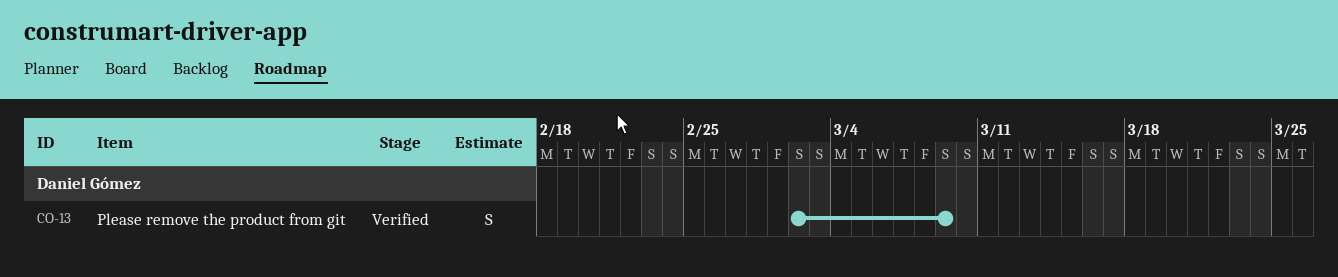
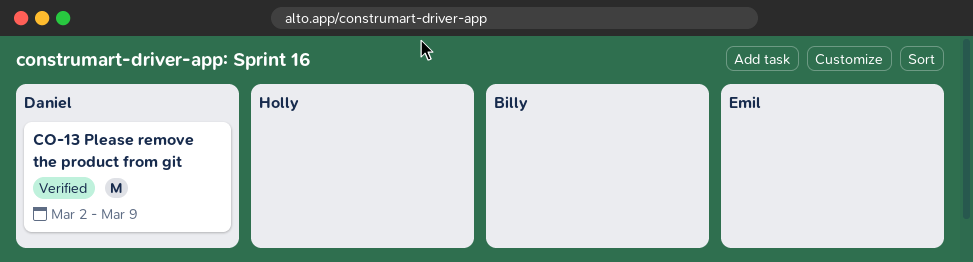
CO-13, estimate: S -> M

